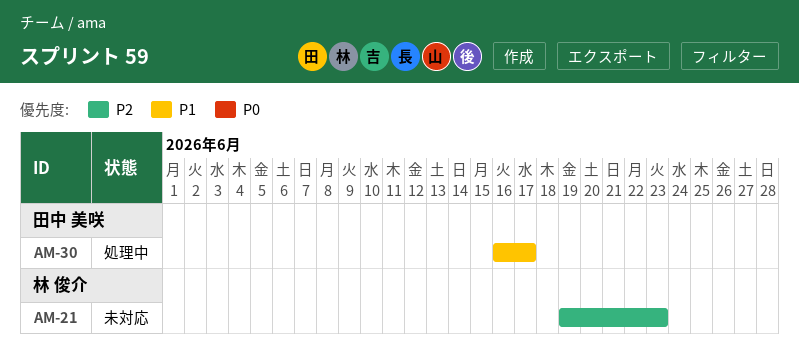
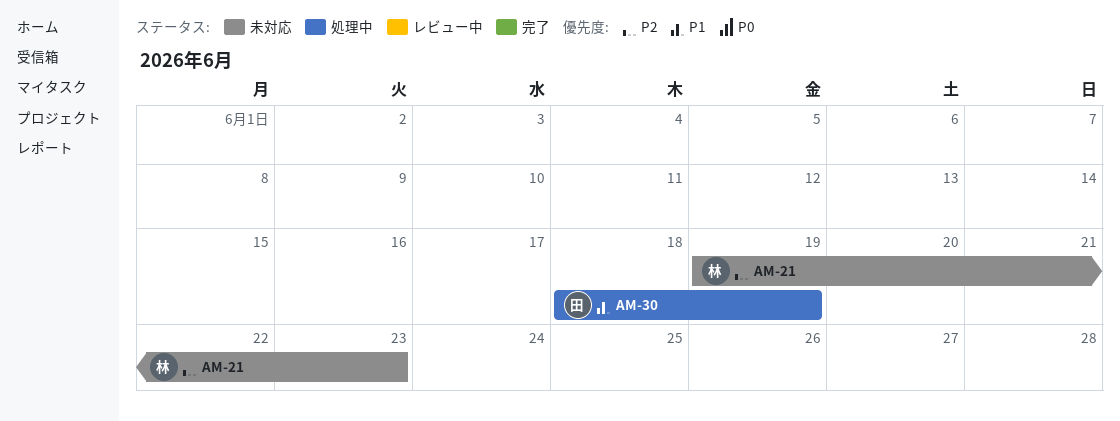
AM-30, start: Jun 16 -> Jun 18
AM-30, due: Jun 17 -> Jun 19

